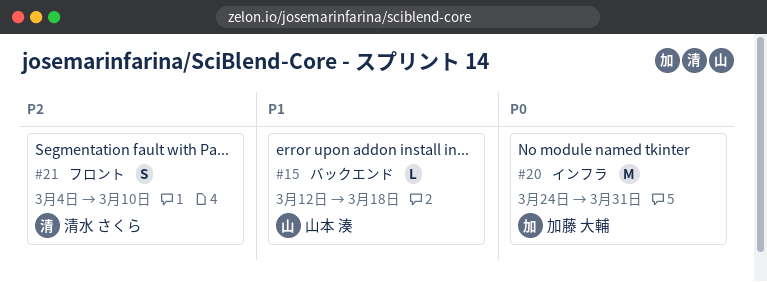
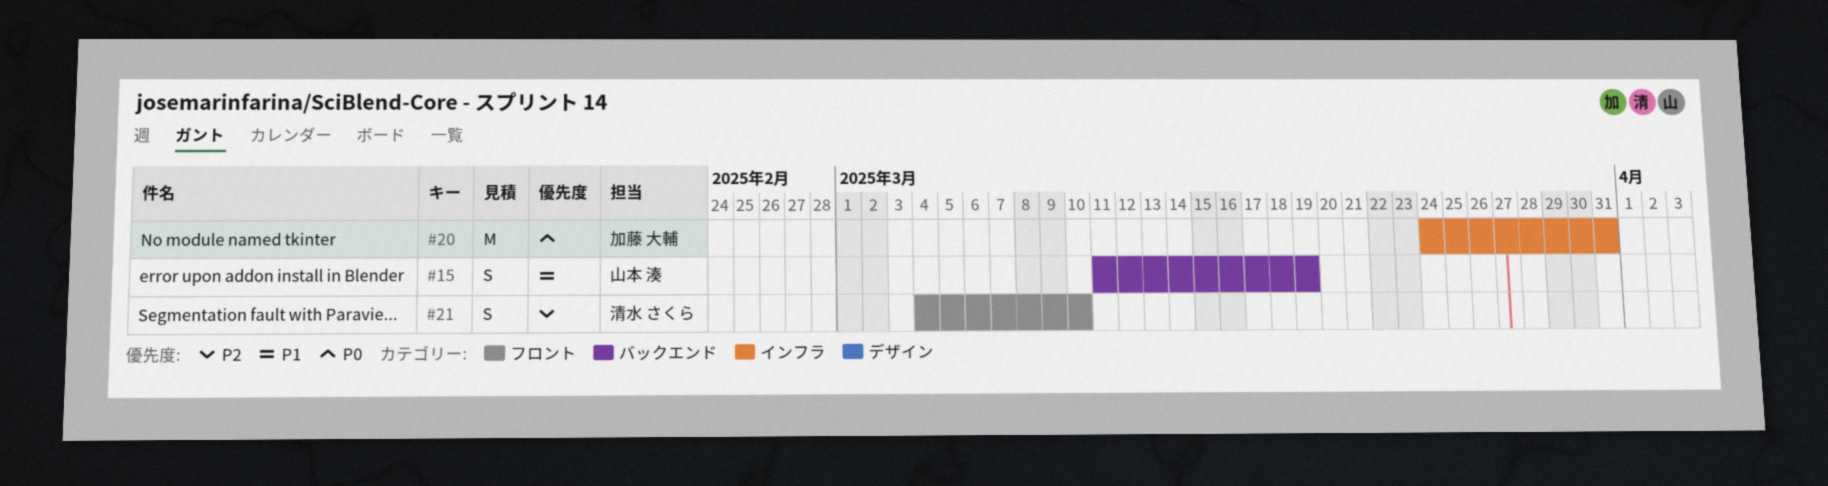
#15, estimate: L -> S
#15, start: Mar 12 -> Mar 11
#15, due: Mar 18 -> Mar 19

